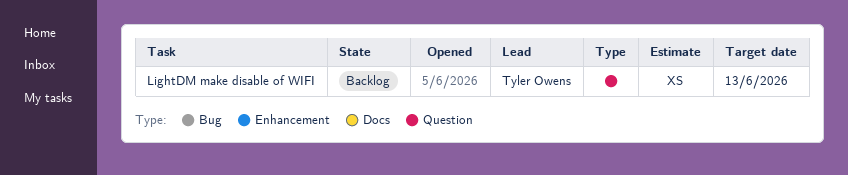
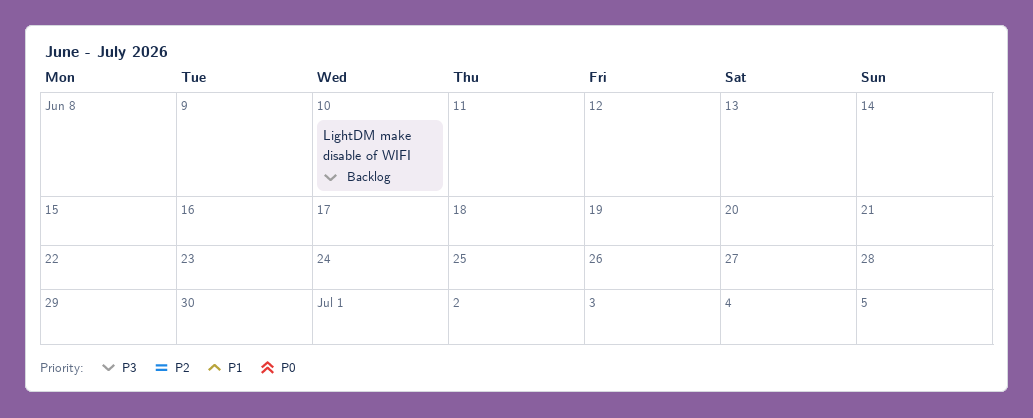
LightDM make disable of WIFI, due: Jun 13 -> Jun 10

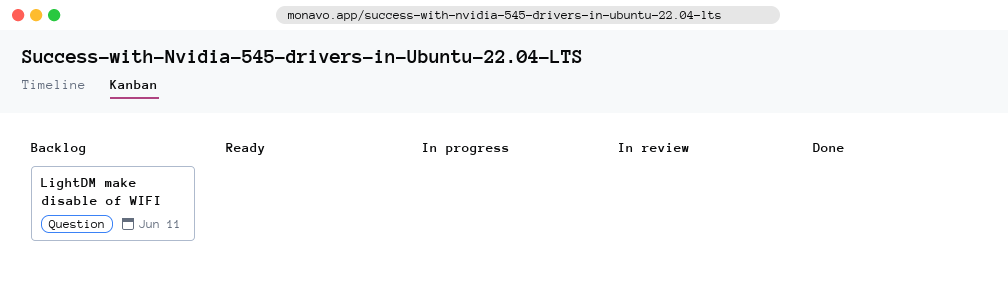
LightDM make disable of WIFI, due: Jun 10 -> Jun 11

